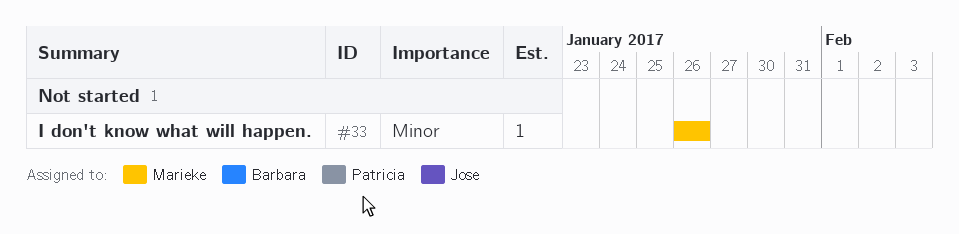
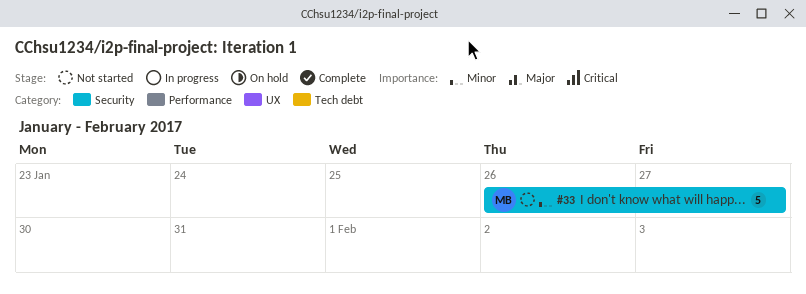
#33, estimate: 1 -> 5
#33, due: Jan 26 -> Jan 27

